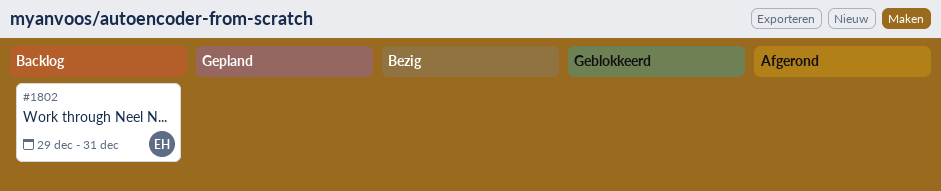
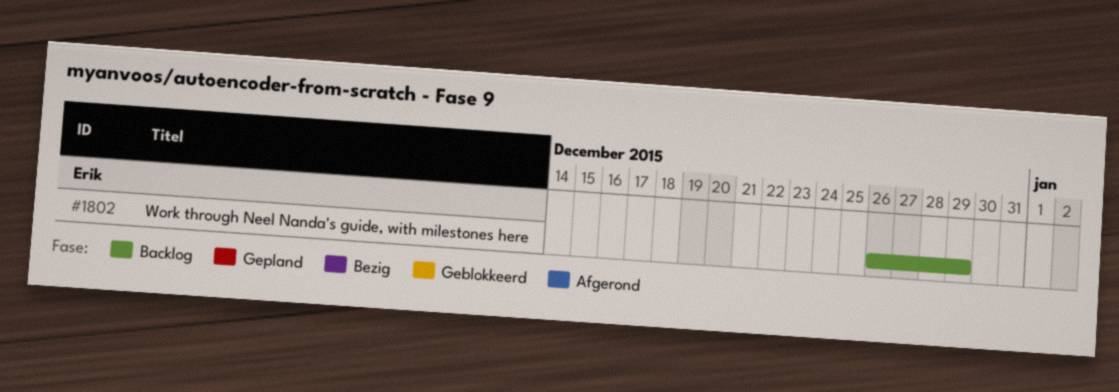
#1802, start: Dec 29 -> Dec 26
#1802, due: Dec 31 -> Dec 29

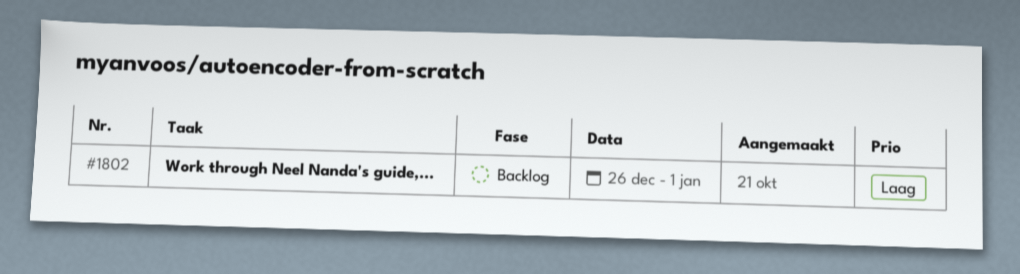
#1802, due: Dec 29 -> Jan 1

